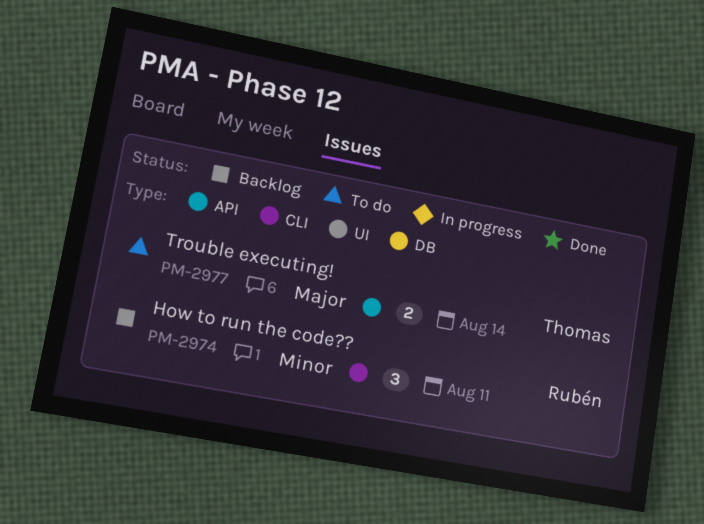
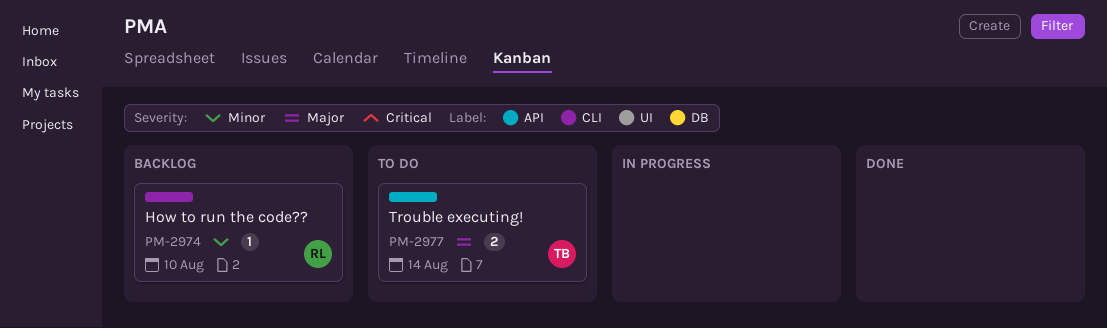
PM-2974, estimate: 3 -> 1
PM-2974, due: Aug 11 -> Aug 10

